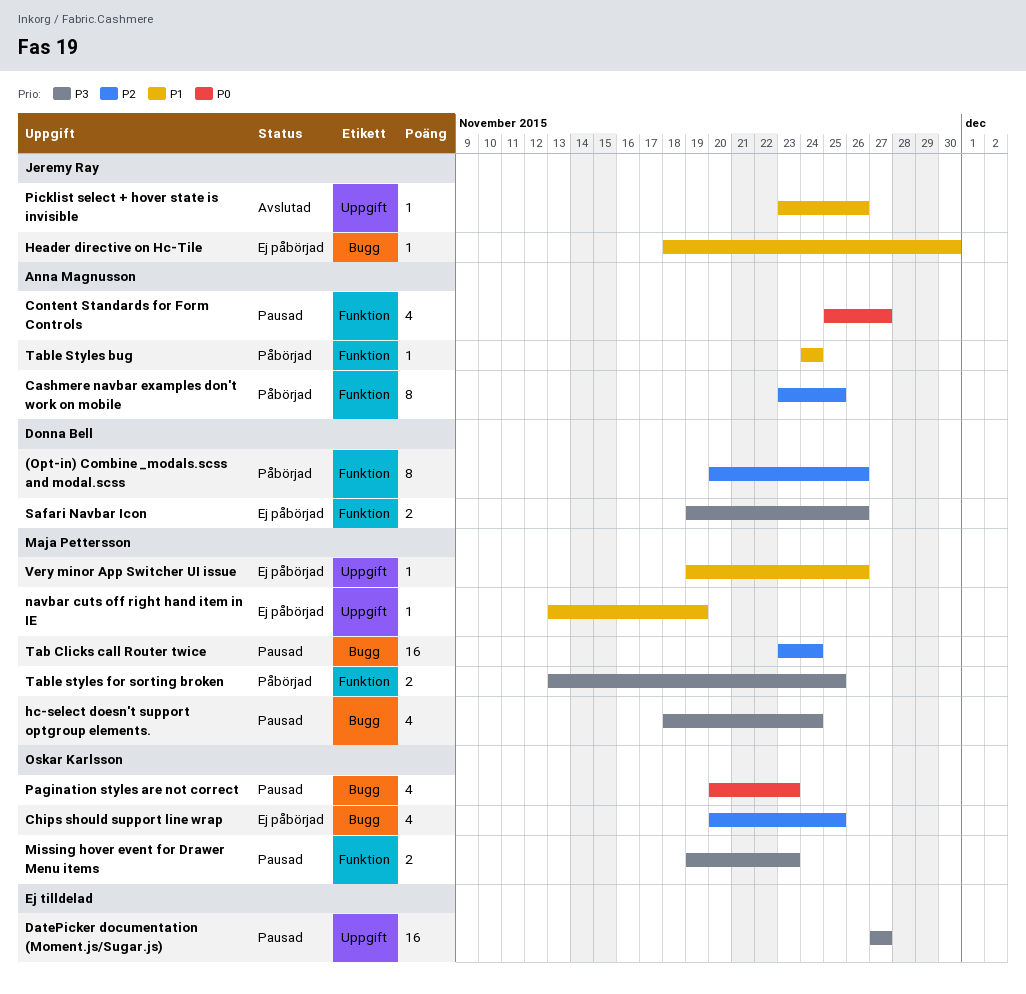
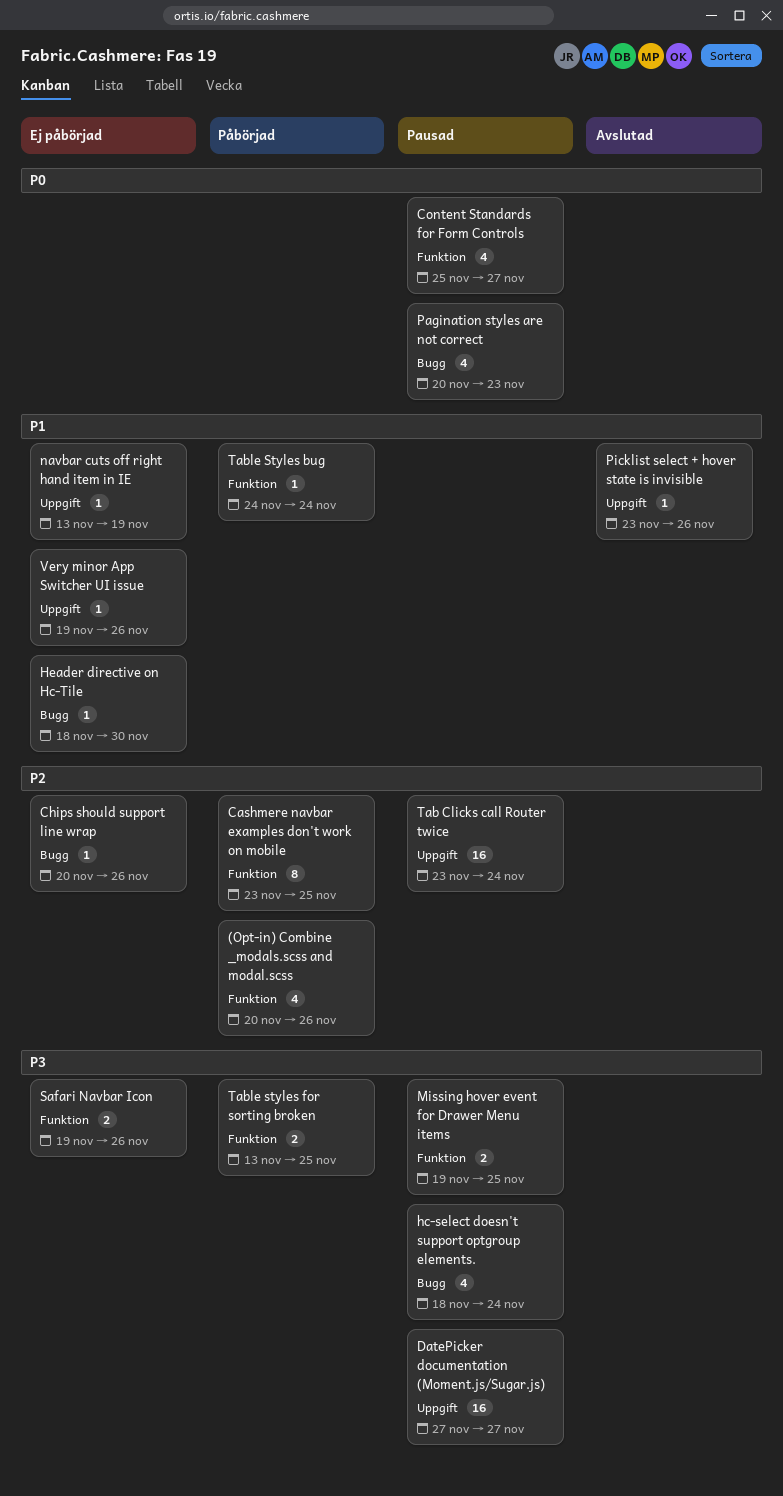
(Opt-in) Combine _modals.scss and modal.scss, estimate: 8 -> 4
Chips should support line wrap, estimate: 4 -> 1
Chips should support line wrap, due: Nov 25 -> Nov 26
Missing hover event for Drawer Menu items, due: Nov 23 -> Nov 25
Tab Clicks call Router twice, label: Bugg -> Uppgift

